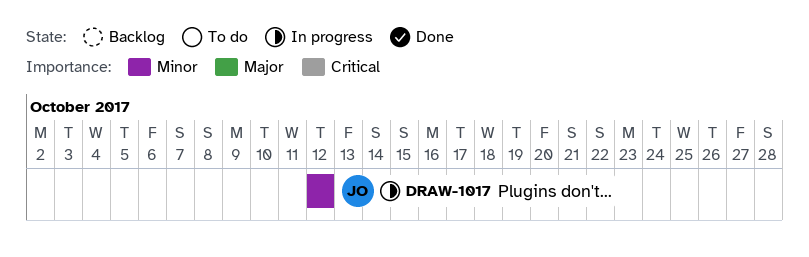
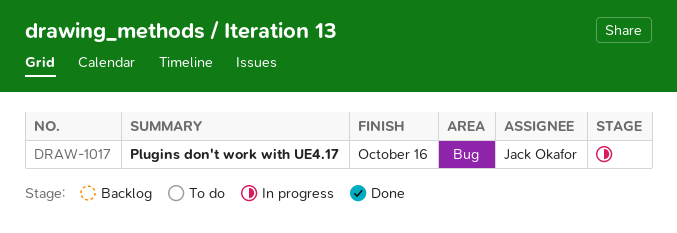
DRAW-1017, due: Oct 12 -> Oct 16

